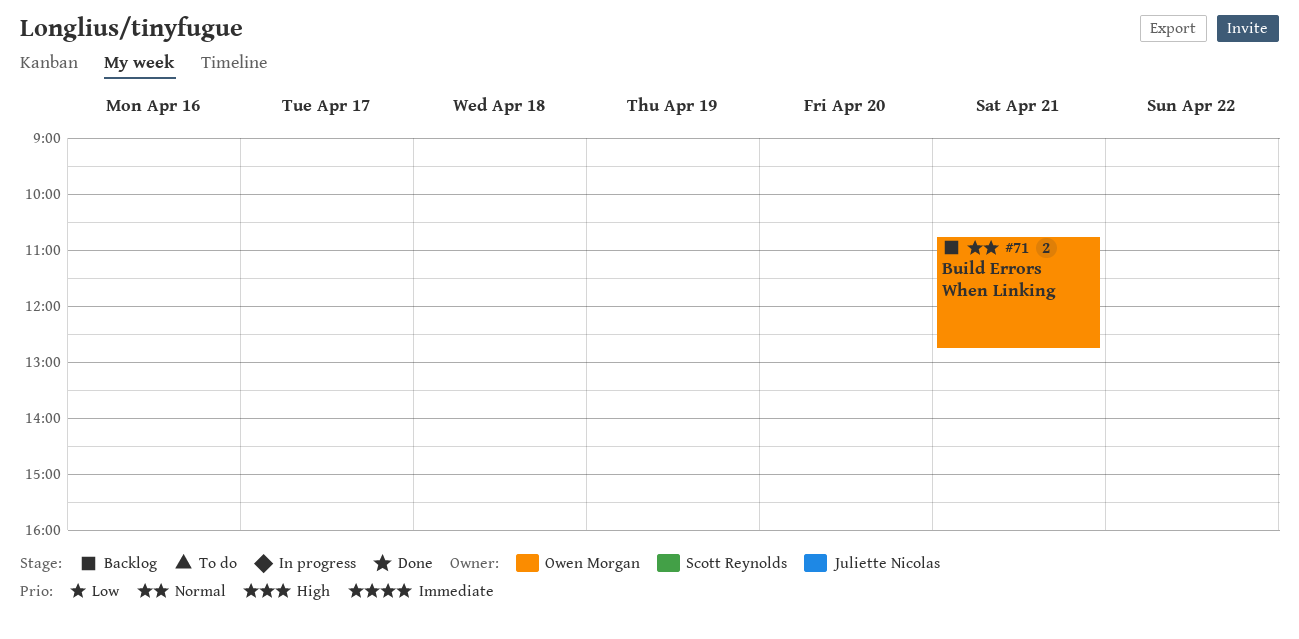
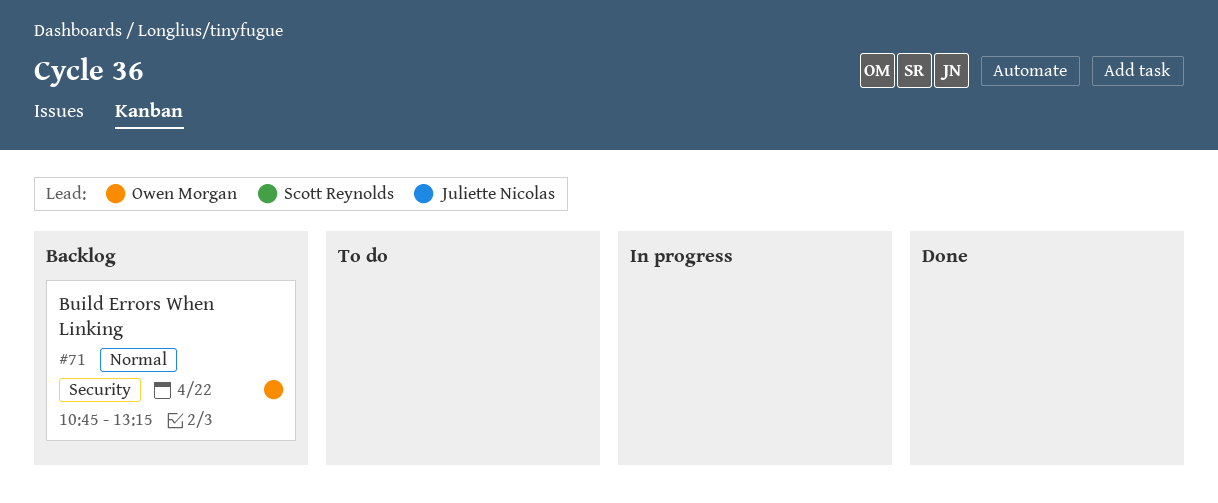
#71, day: Apr 21 -> Apr 22
#71, ends: 12:45 -> 13:15

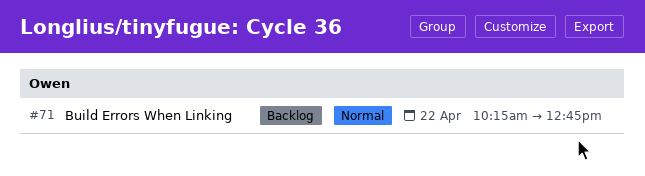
#71, begins: 10:45 -> 10:15
#71, ends: 13:15 -> 12:45

